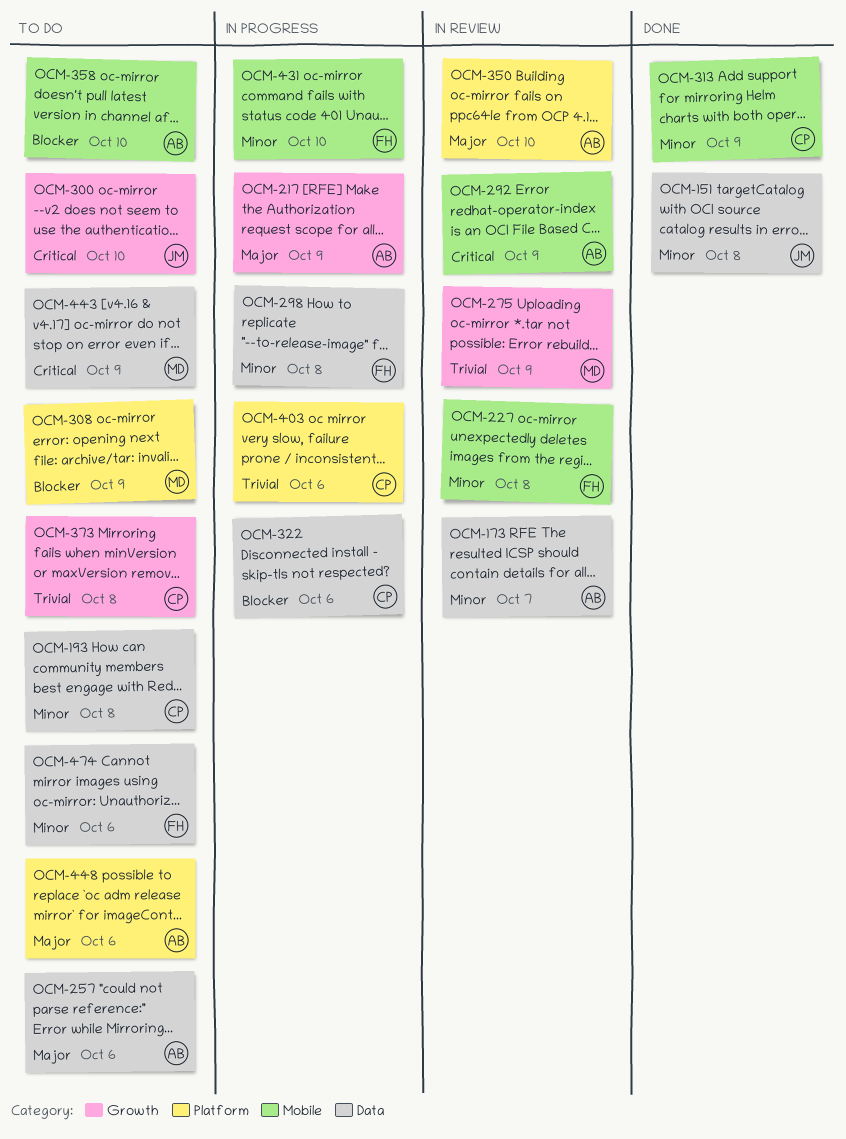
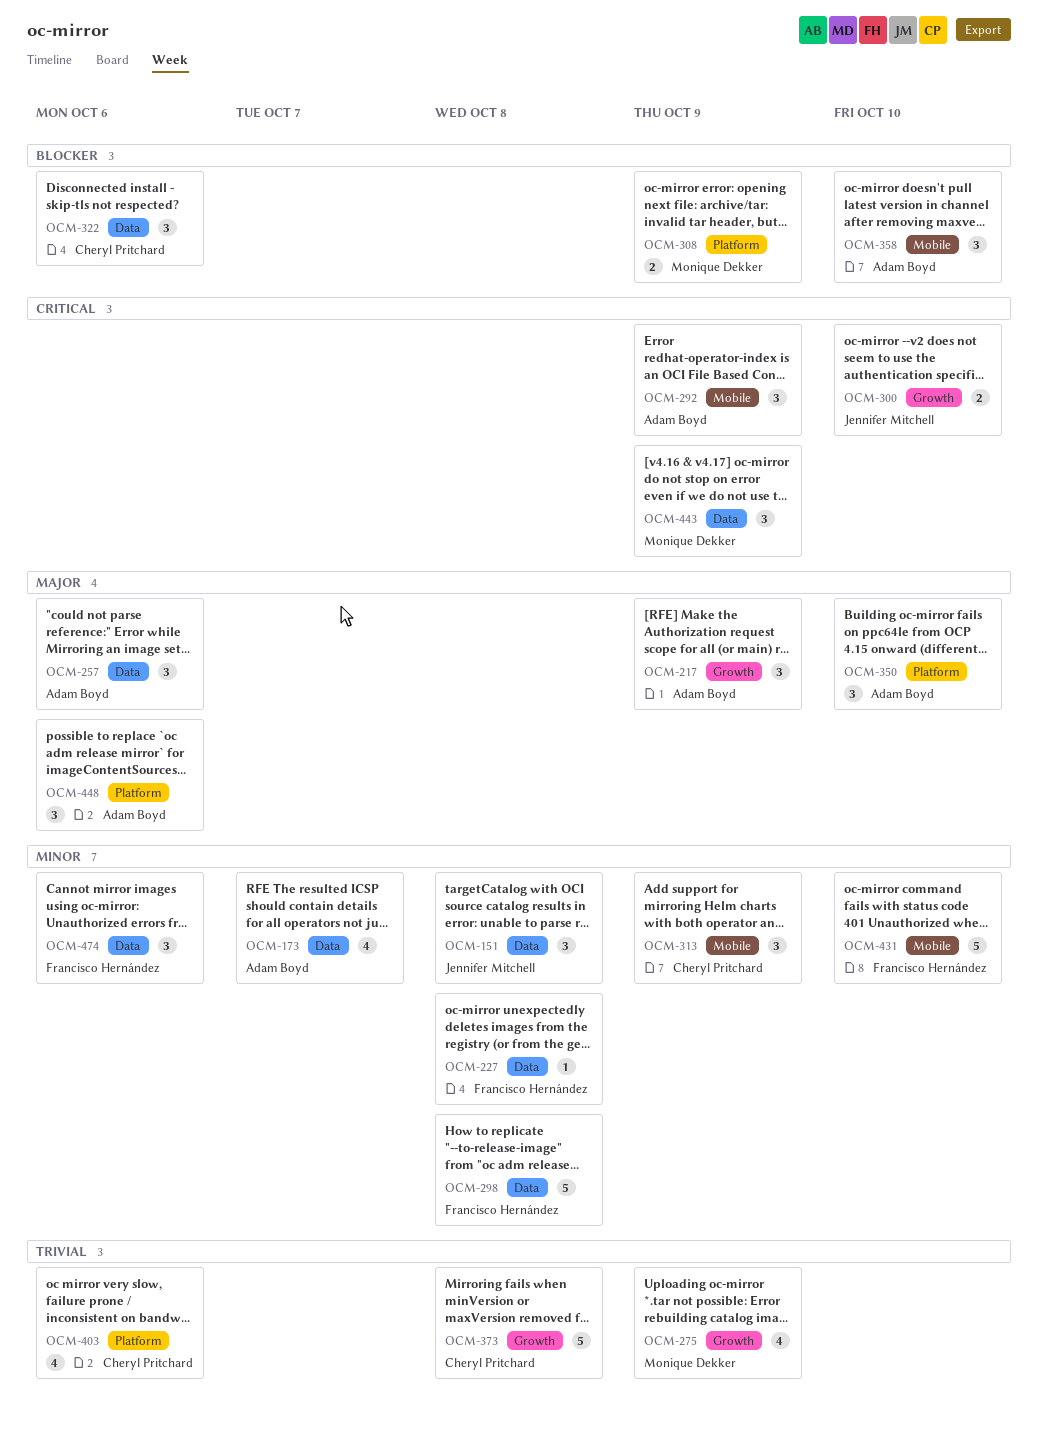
OCM-193: present -> none
OCM-227, label: Mobile -> Data

